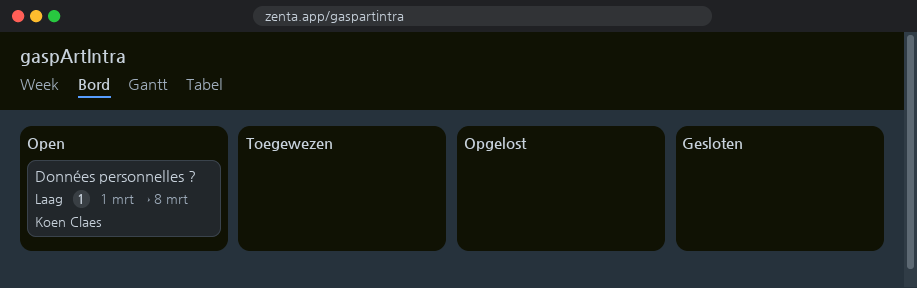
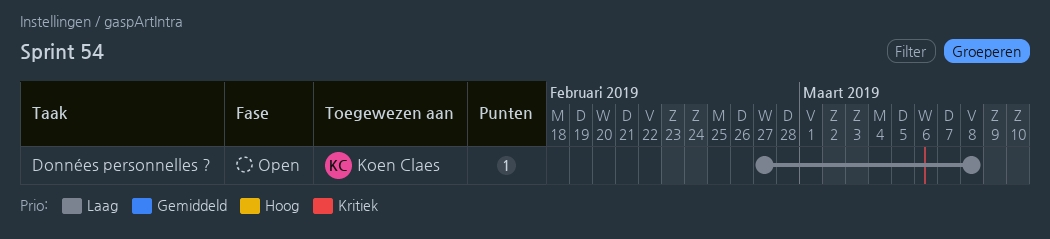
Données personnelles ?, start: Mar 1 -> Feb 27

